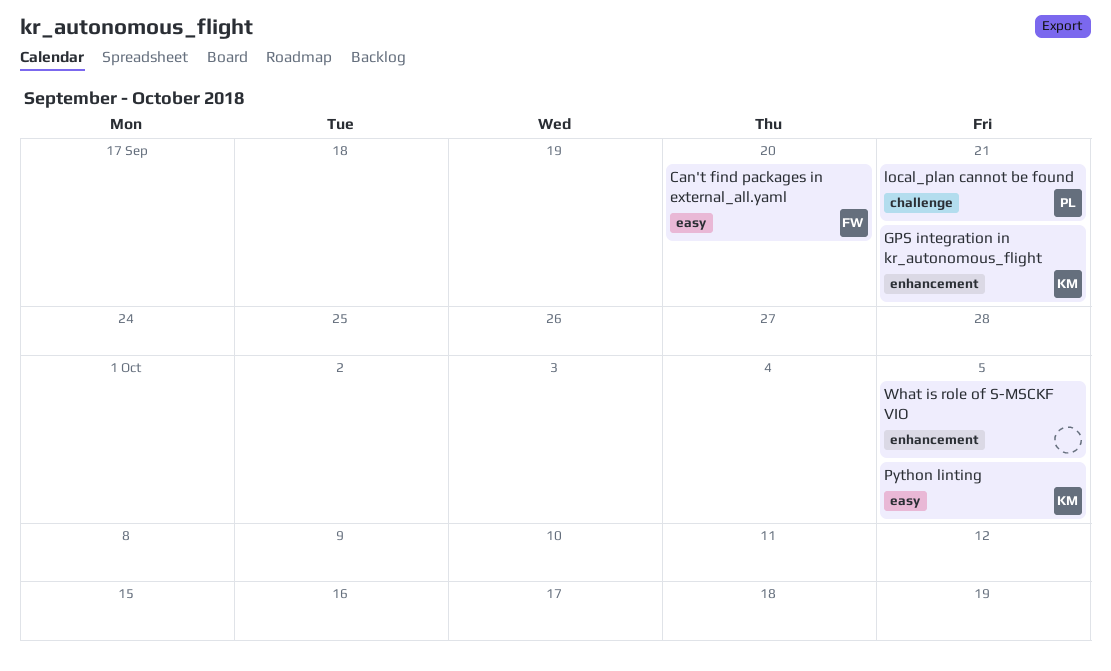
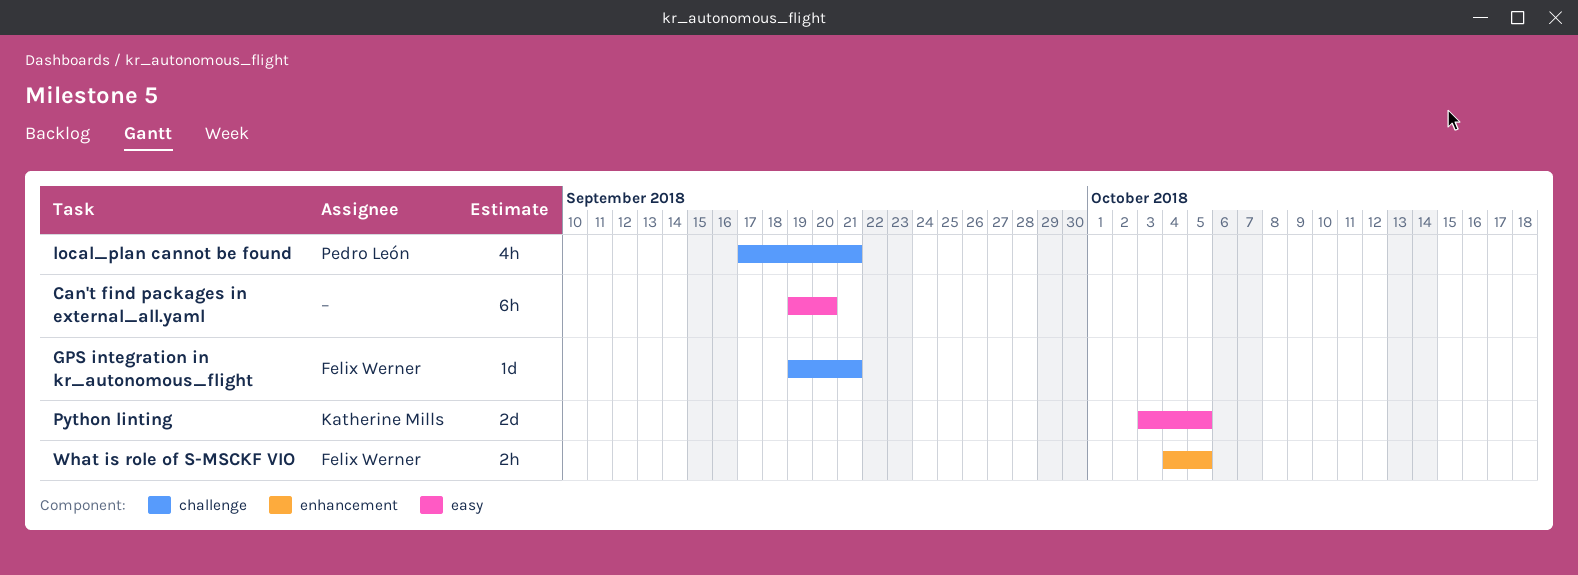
Can't find packages in external_all.yaml, owner: Felix Werner -> none
GPS integration in kr_autonomous_flight, owner: Katherine Mills -> Felix Werner
GPS integration in kr_autonomous_flight, label: enhancement -> challenge
What is role of S-MSCKF VIO, owner: none -> Felix Werner

